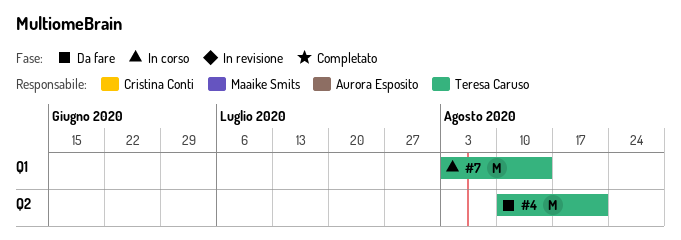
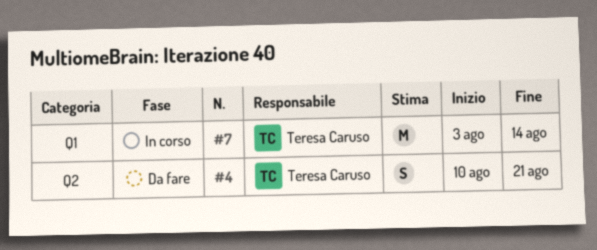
#4, estimate: M -> S

